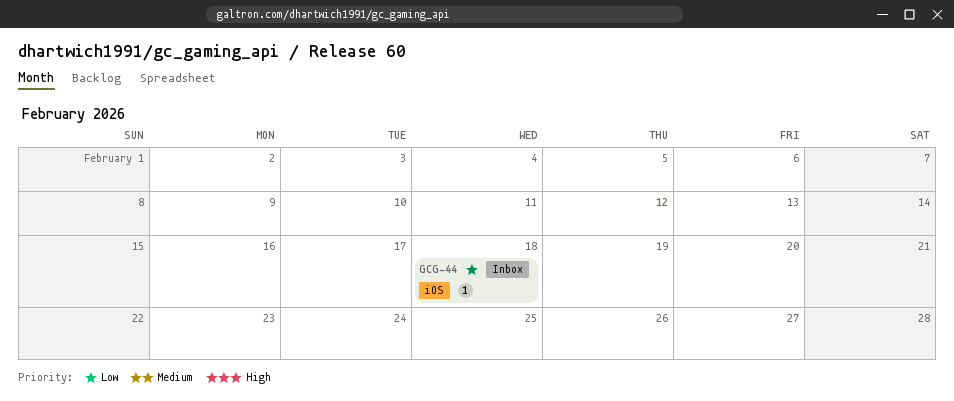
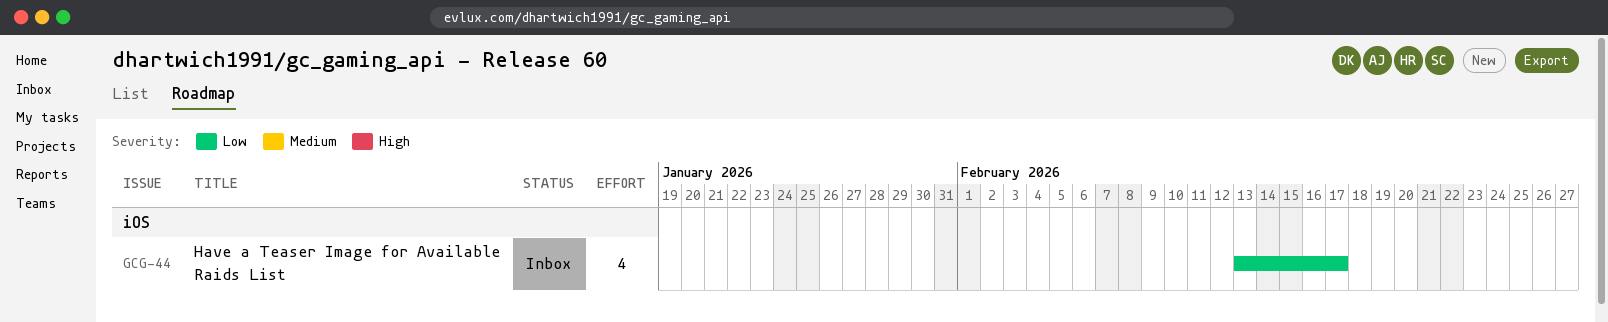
GCG-44, estimate: 1 -> 4
GCG-44, due: Feb 18 -> Feb 17

